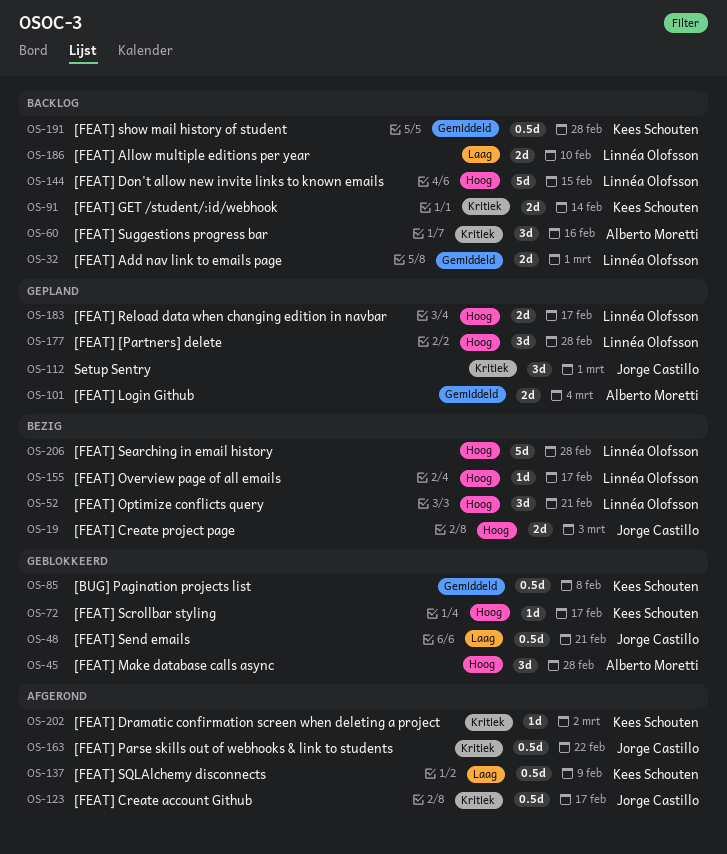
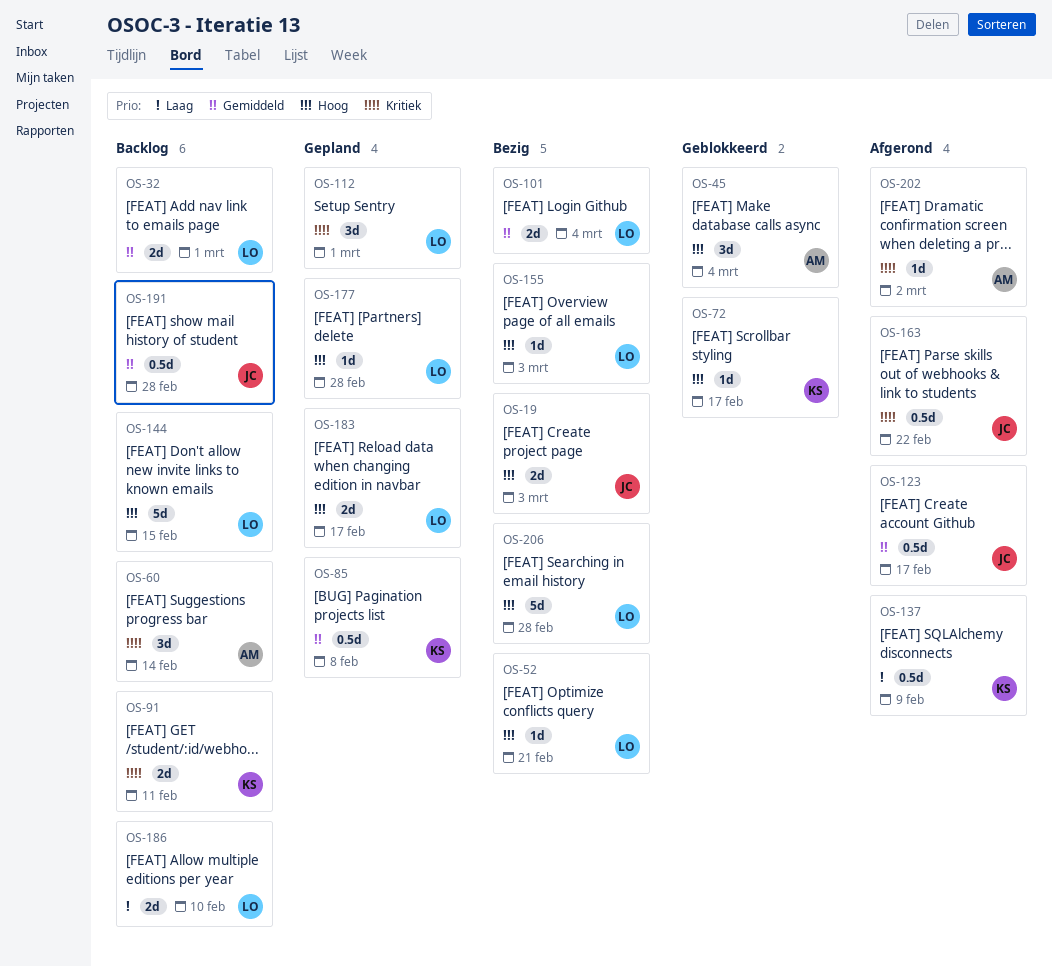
OS-45, due: Feb 28 -> Mar 4
OS-48: present -> none
OS-52, estimate: 3d -> 1d
OS-60, due: Feb 16 -> Feb 14
OS-85, status: Geblokkeerd -> Gepland
OS-91, due: Feb 14 -> Feb 11
OS-101, status: Gepland -> Bezig
OS-101, owner: Alberto Moretti -> Linnéa Olofsson
OS-112, owner: Jorge Castillo -> Linnéa Olofsson
OS-123, priority: Kritiek -> Gemiddeld
OS-155, due: Feb 17 -> Mar 3
OS-177, estimate: 3d -> 1d
OS-191, owner: Kees Schouten -> Jorge Castillo
OS-202, owner: Kees Schouten -> Alberto Moretti

